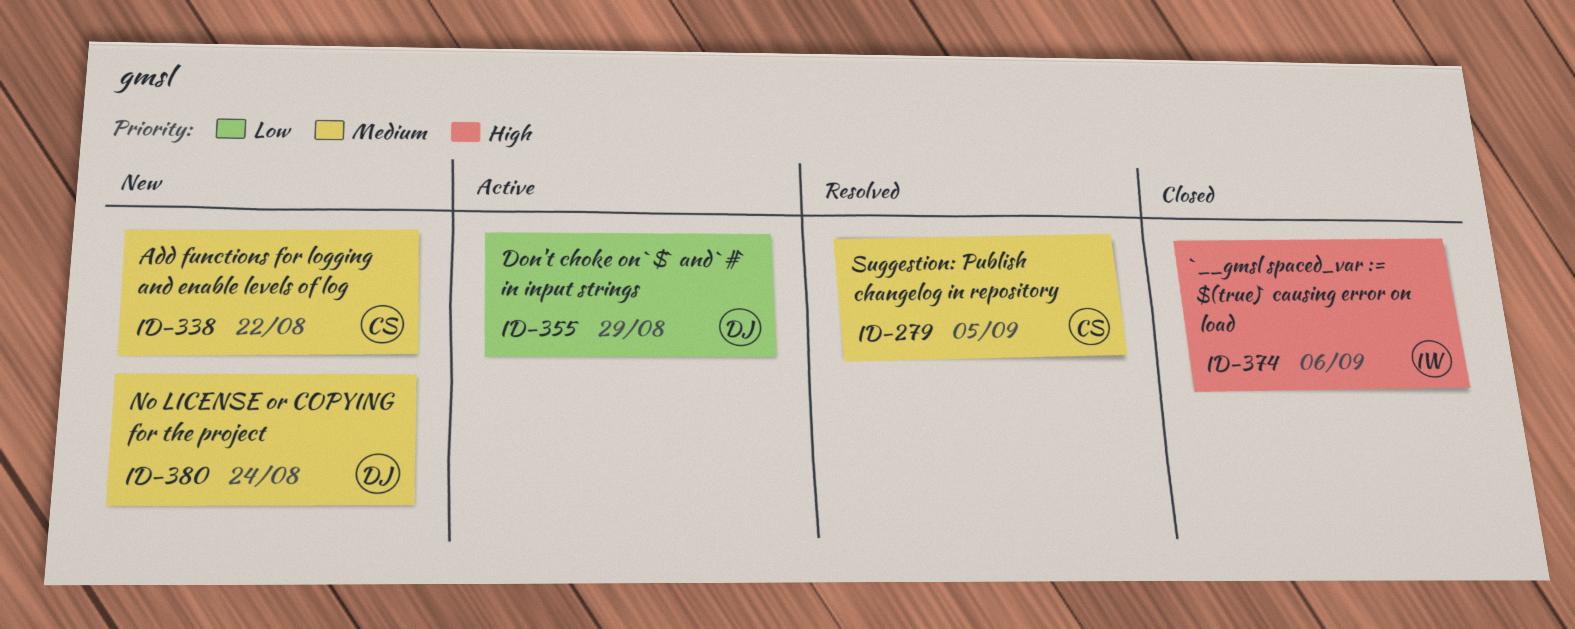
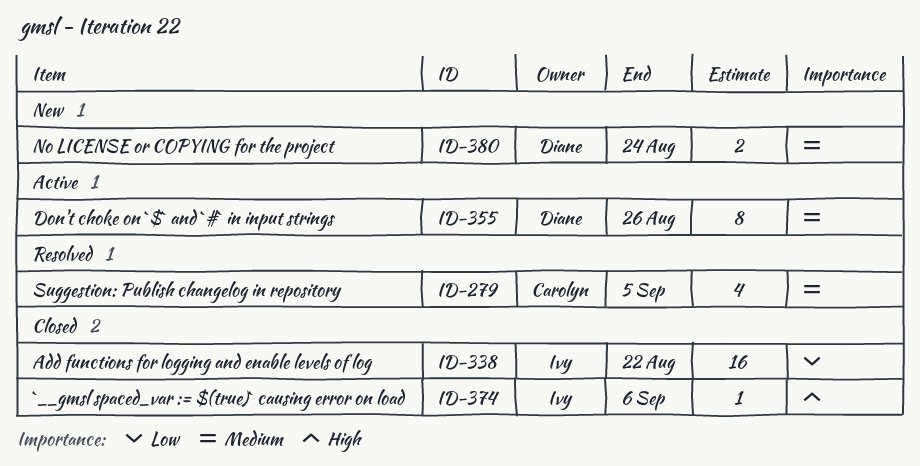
ID-338, status: New -> Closed
ID-338, owner: Carolyn -> Ivy
ID-338, priority: Medium -> Low
ID-355, priority: Low -> Medium
ID-355, due: Aug 29 -> Aug 26

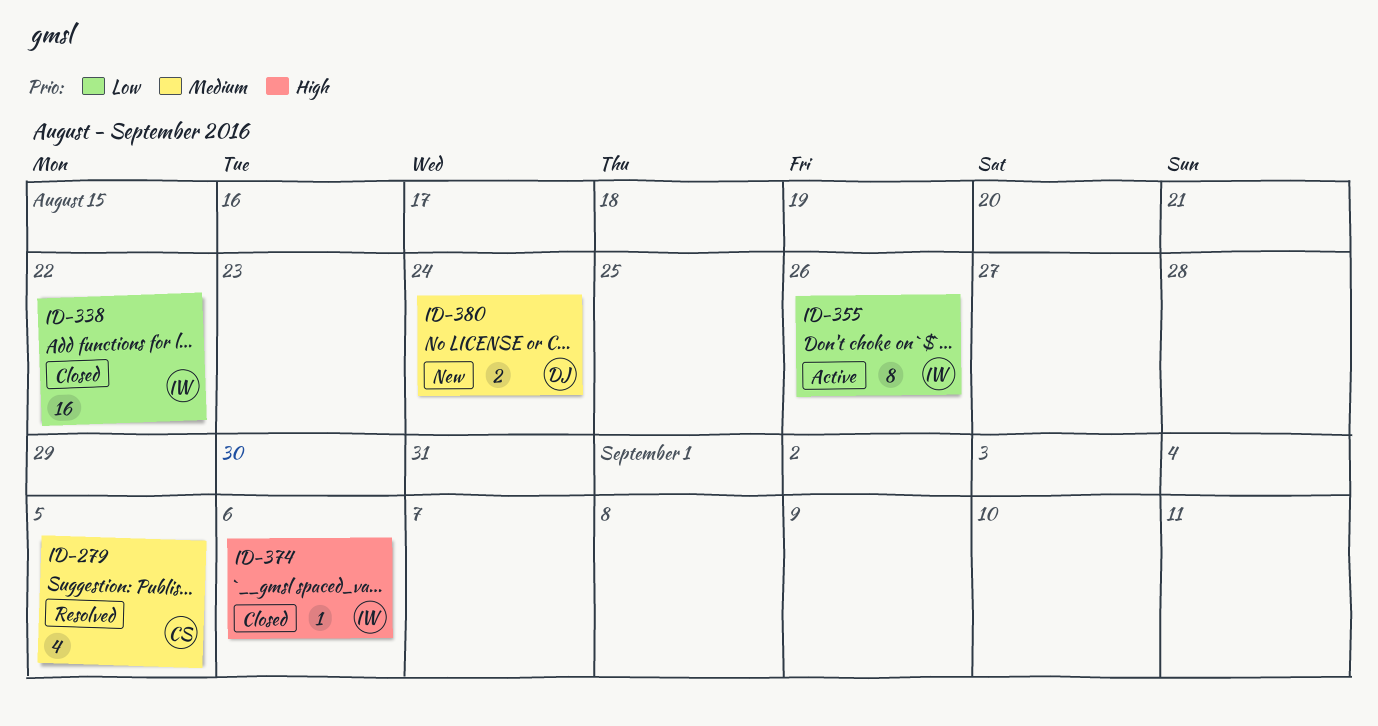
ID-355, owner: Diane -> Ivy
ID-355, priority: Medium -> Low

